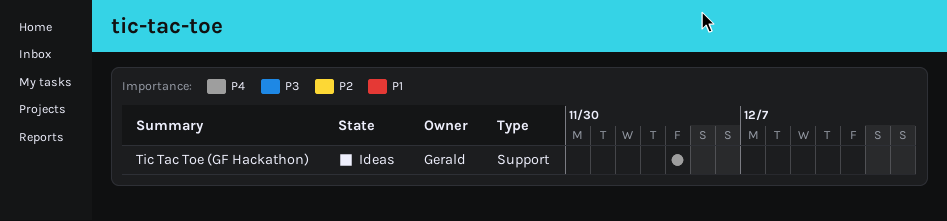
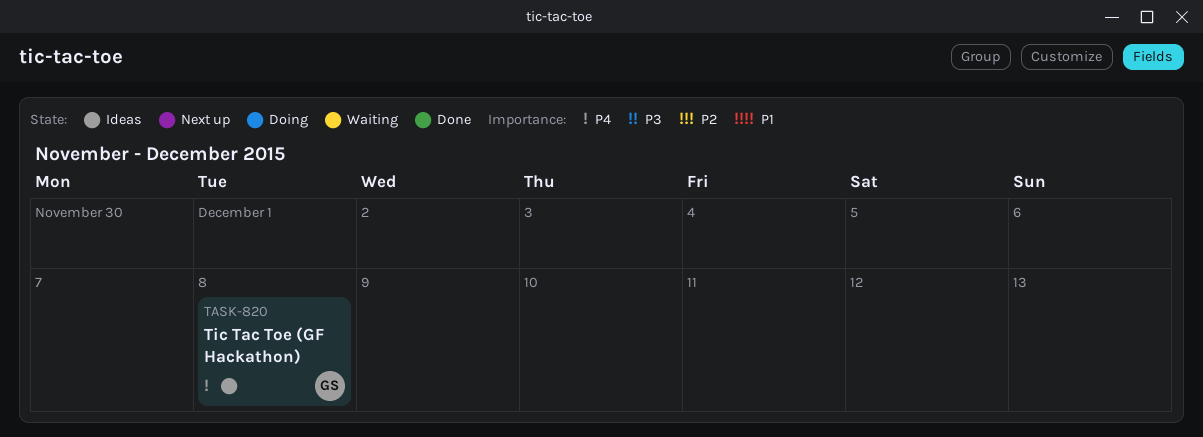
Tic Tac Toe (GF Hackathon), due: Dec 4 -> Dec 8

